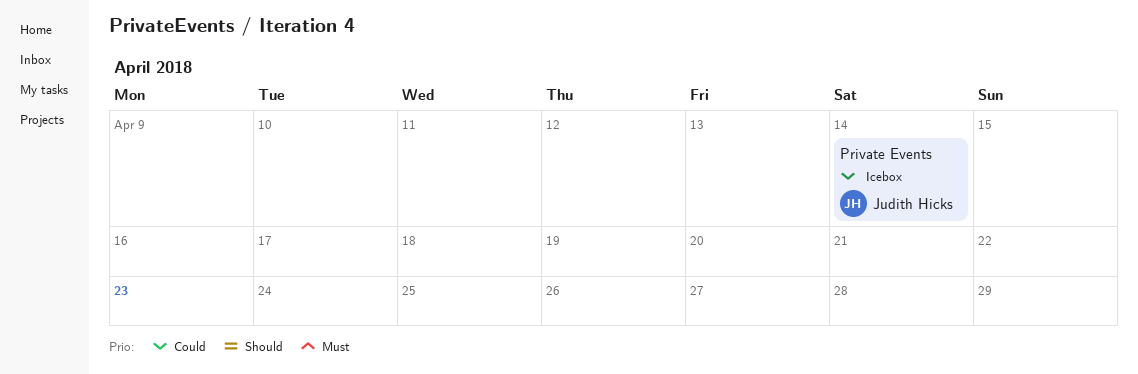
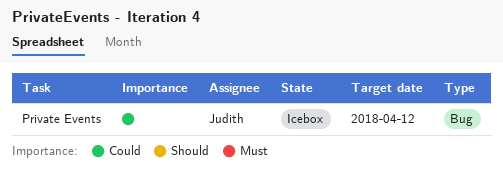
Private Events, due: Apr 14 -> Apr 12

